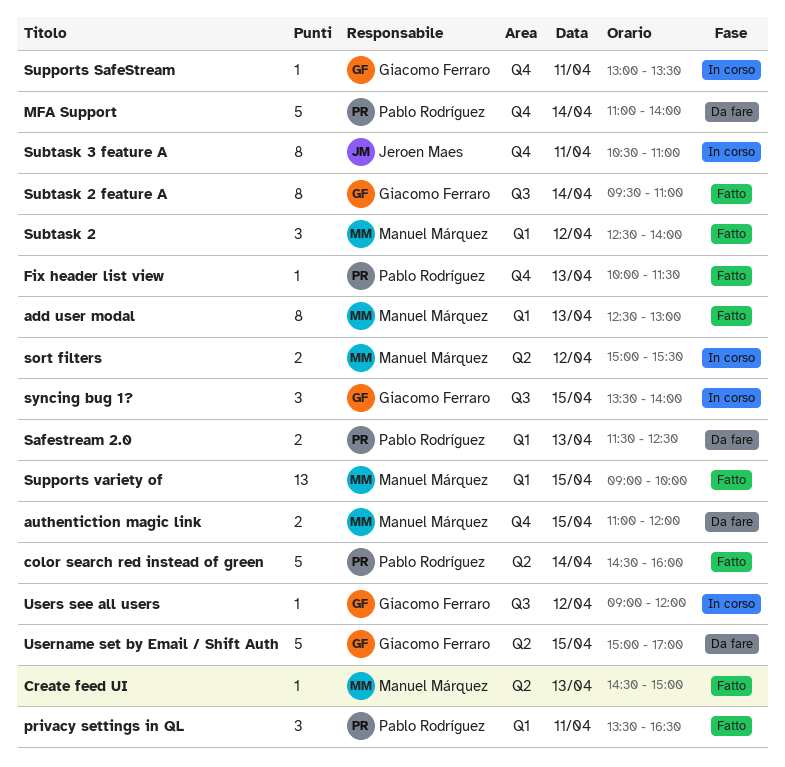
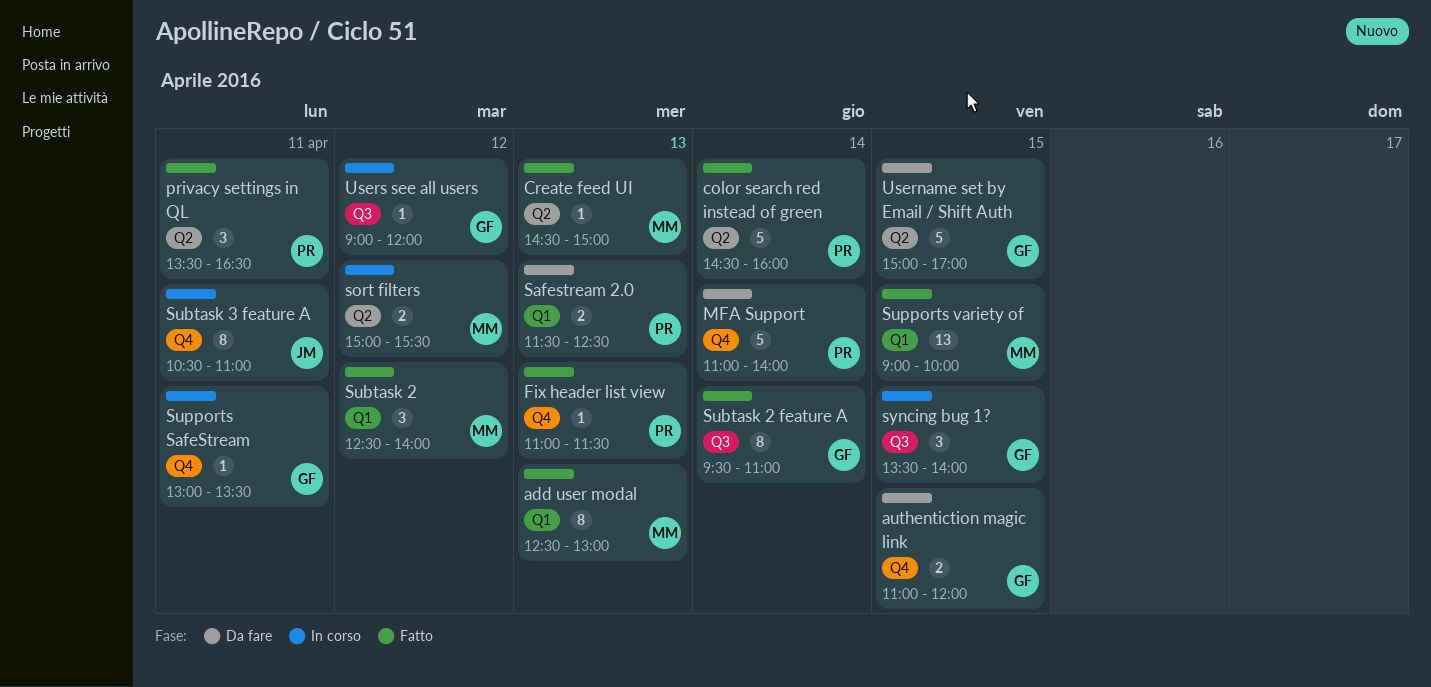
authentiction magic link, owner: Manuel Márquez -> Giacomo Ferraro
Fix header list view, begins: 10:00 -> 11:00
privacy settings in QL, label: Q1 -> Q2

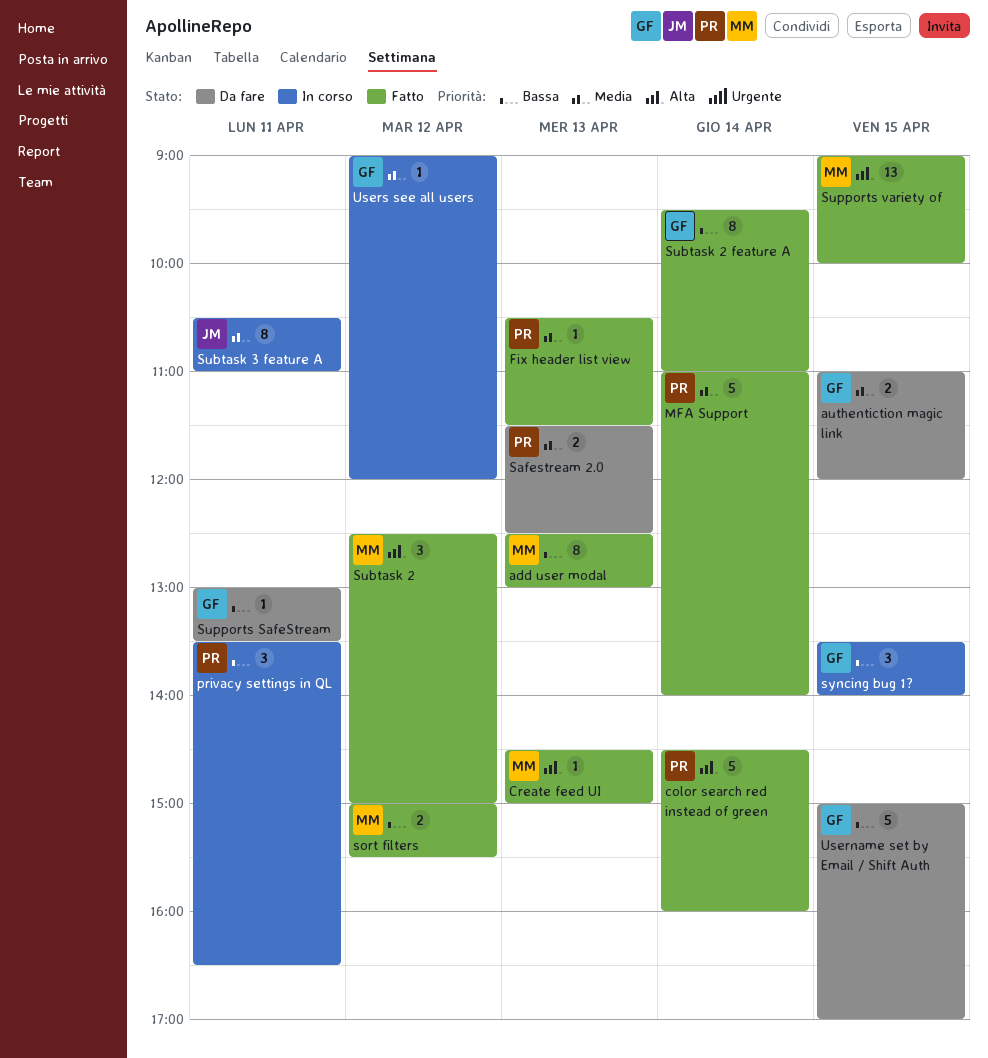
Fix header list view, begins: 11:00 -> 10:30
MFA Support, status: Da fare -> Fatto
privacy settings in QL, status: Fatto -> In corso
sort filters, status: In corso -> Fatto
Subtask 2, ends: 14:00 -> 15:00
Supports SafeStream, status: In corso -> Da fare

